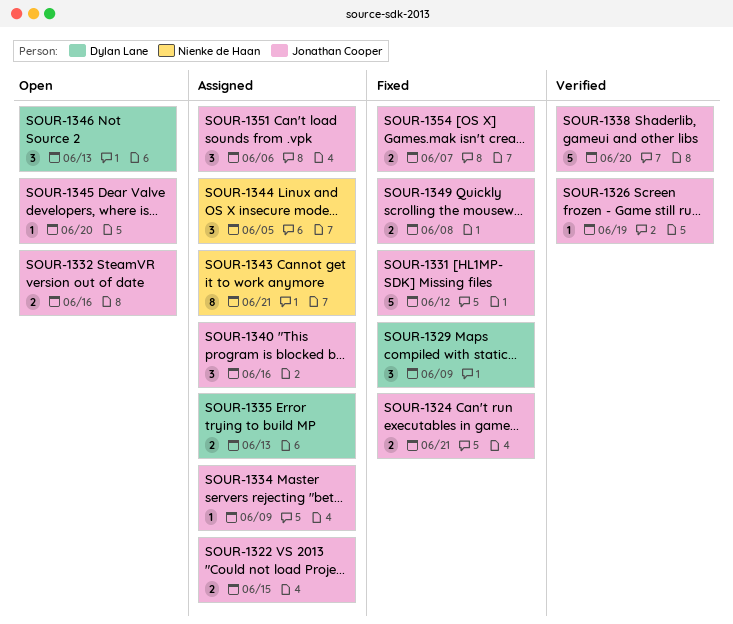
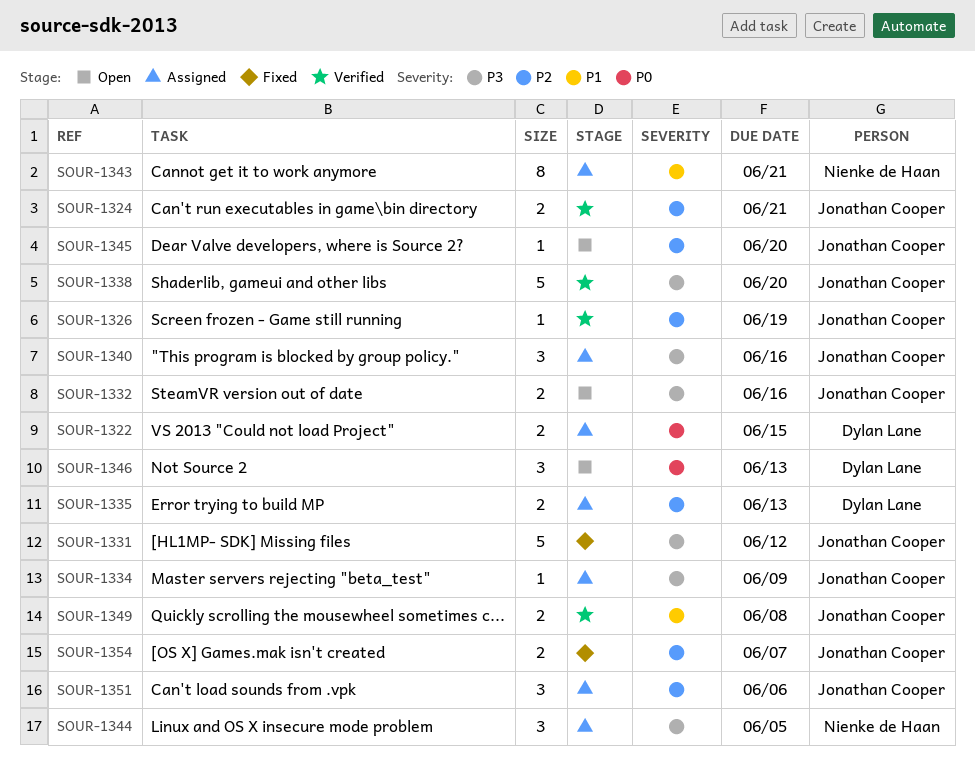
SOUR-1322, owner: Jonathan Cooper -> Dylan Lane
SOUR-1324, status: Fixed -> Verified
SOUR-1329: present -> none
SOUR-1349, status: Fixed -> Verified

